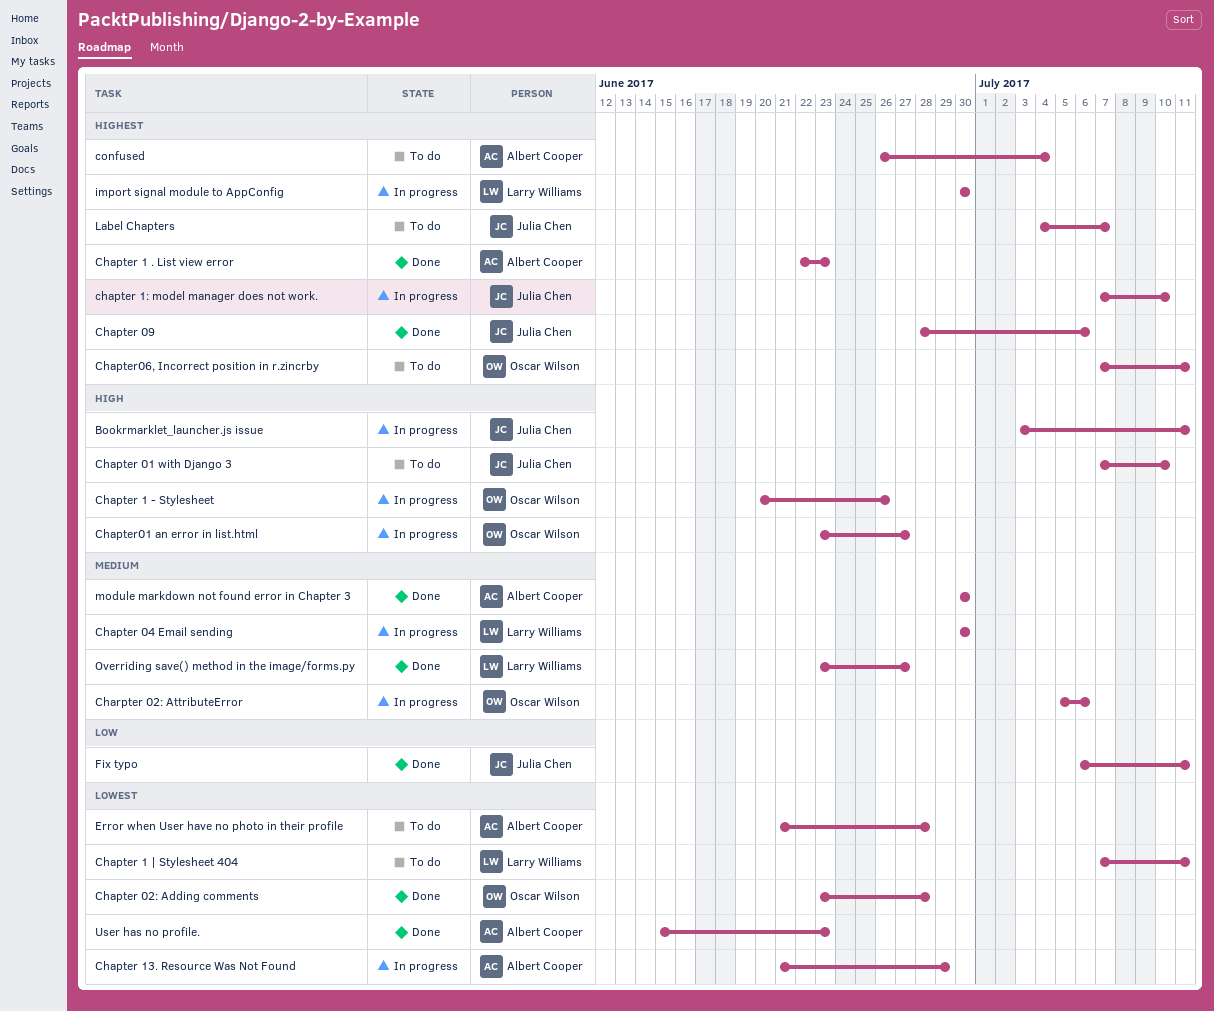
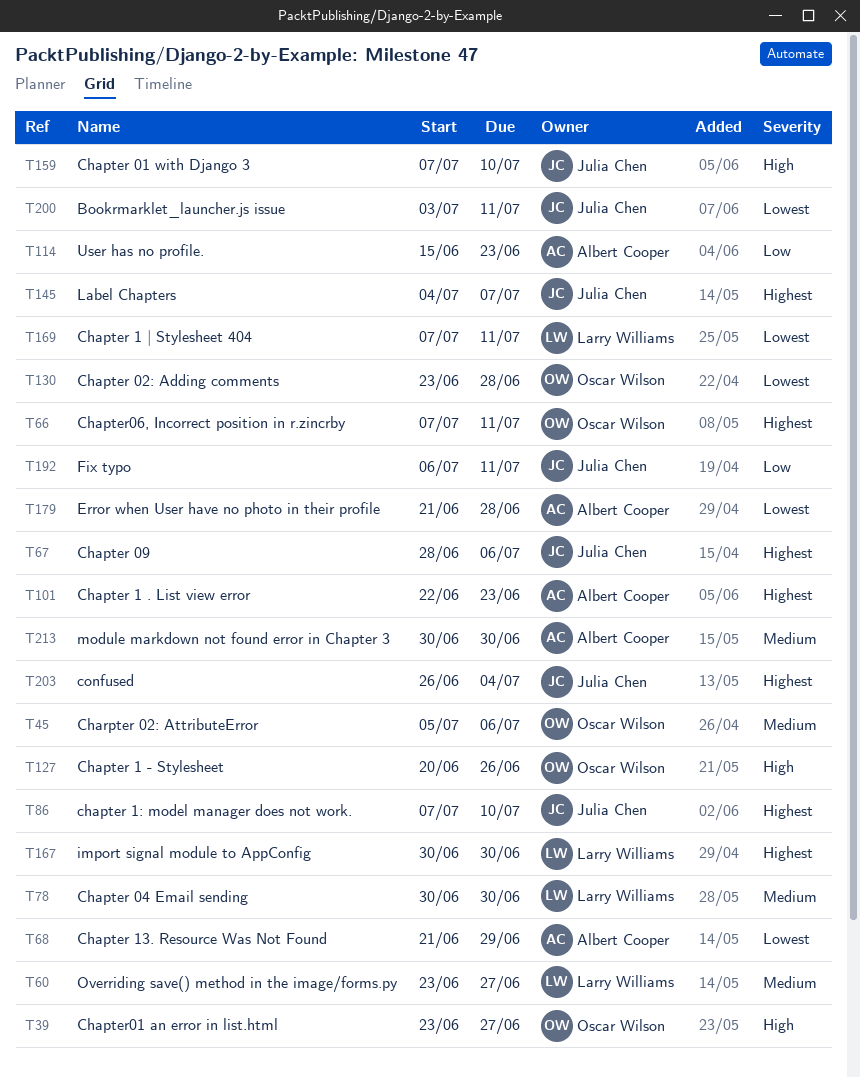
Bookrmarklet_launcher.js issue, priority: High -> Lowest
confused, owner: Albert Cooper -> Julia Chen
User has no profile., priority: Lowest -> Low

